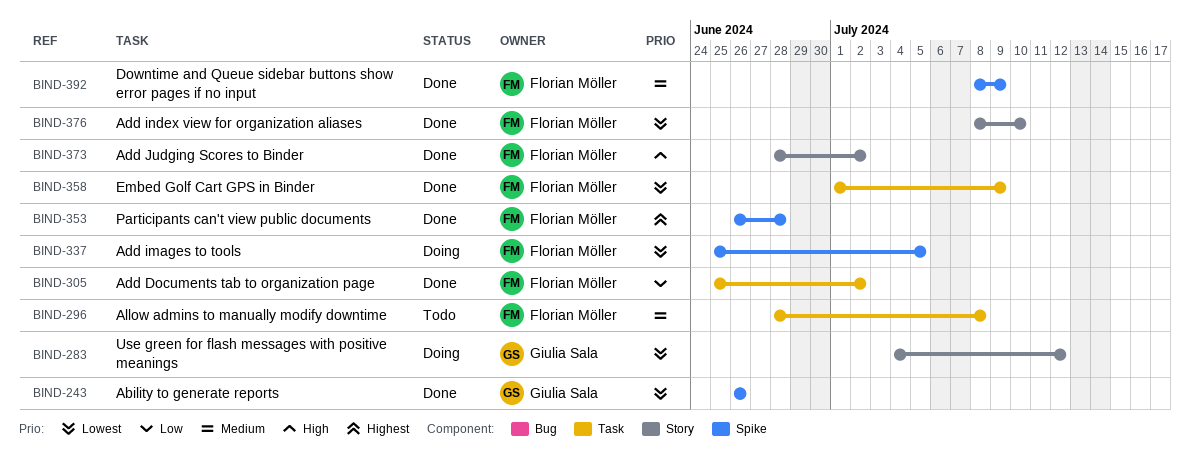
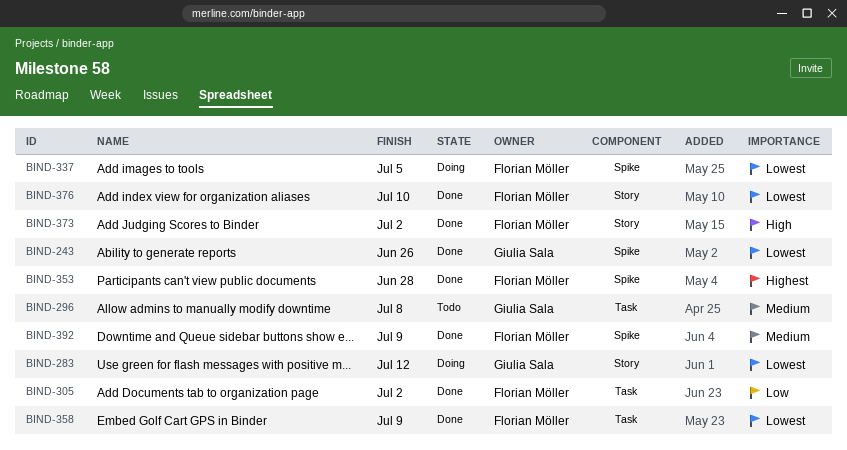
BIND-296, owner: Florian Möller -> Giulia Sala

